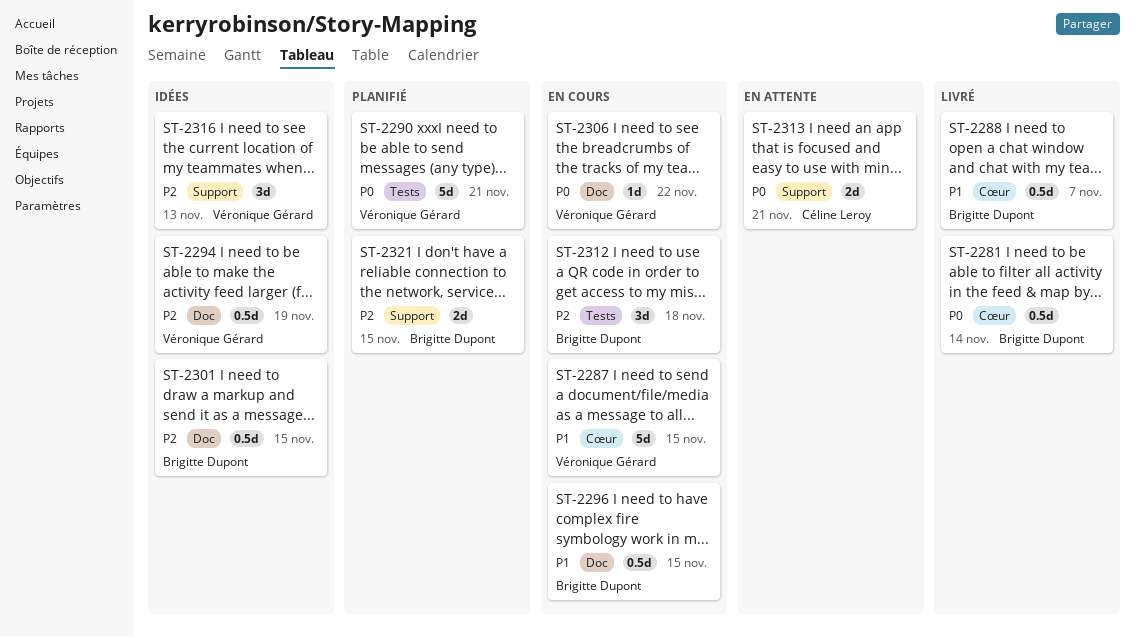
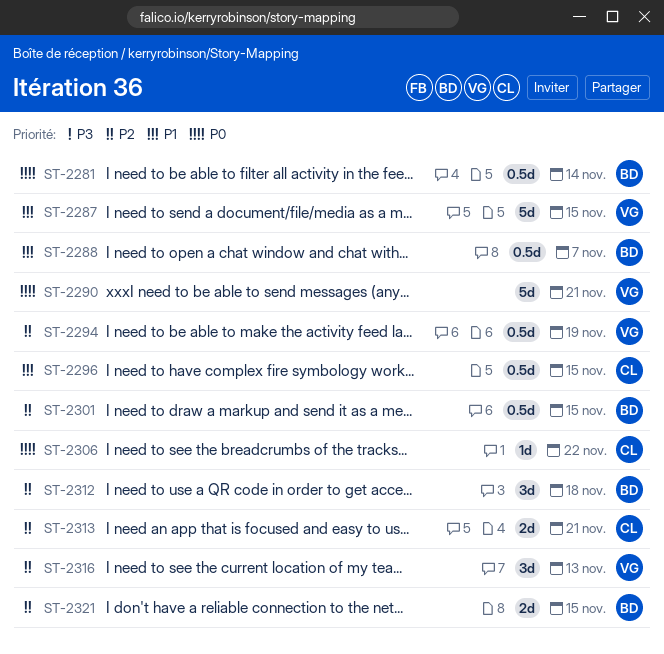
ST-2296, owner: Brigitte Dupont -> Céline Leroy
ST-2306, owner: Véronique Gérard -> Céline Leroy
ST-2313, priority: P0 -> P2

